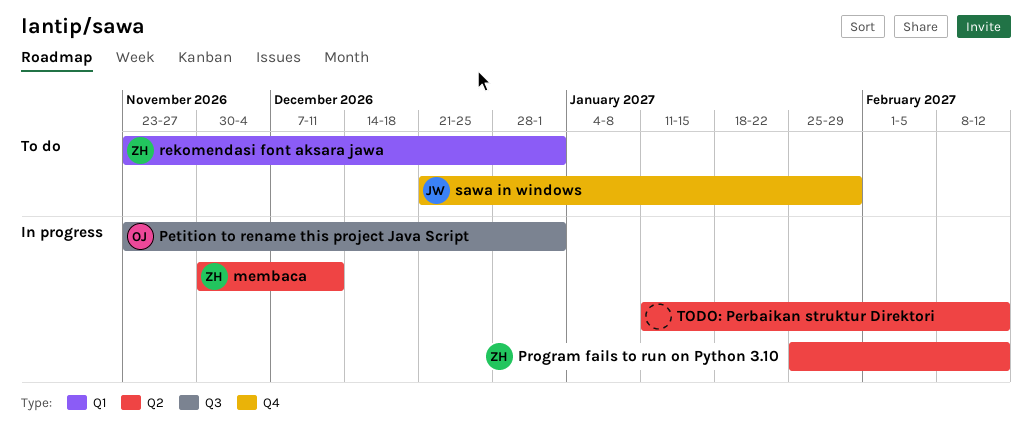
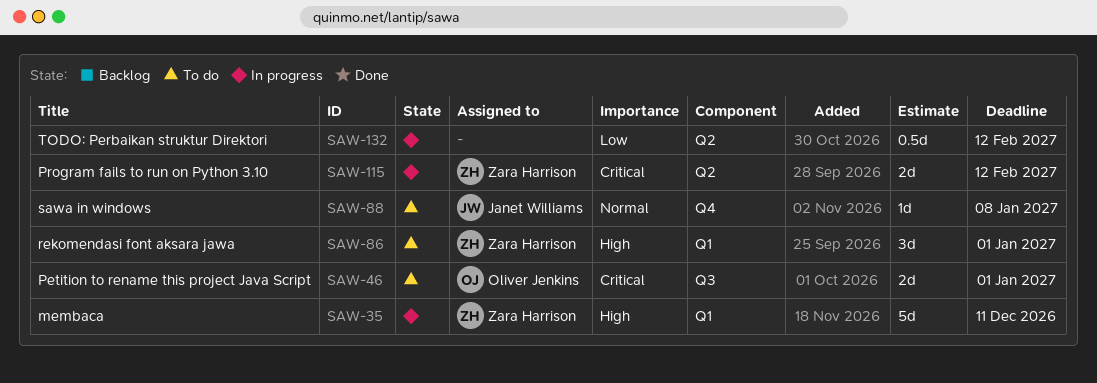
membaca, label: Q2 -> Q1
Petition to rename this project Java Script, status: In progress -> To do
sawa in windows, due: Jan 29 -> Jan 8

